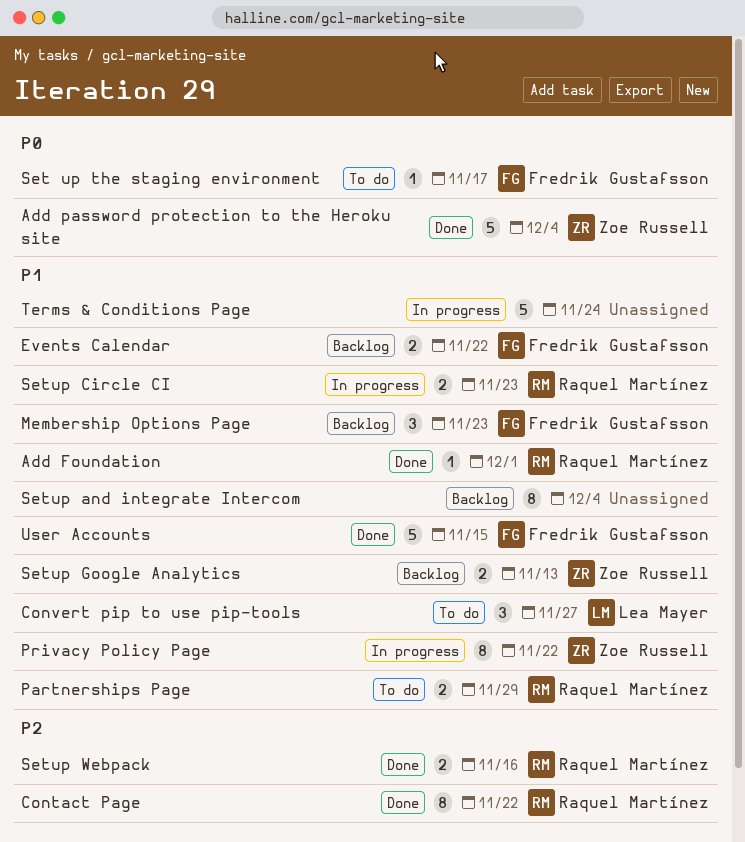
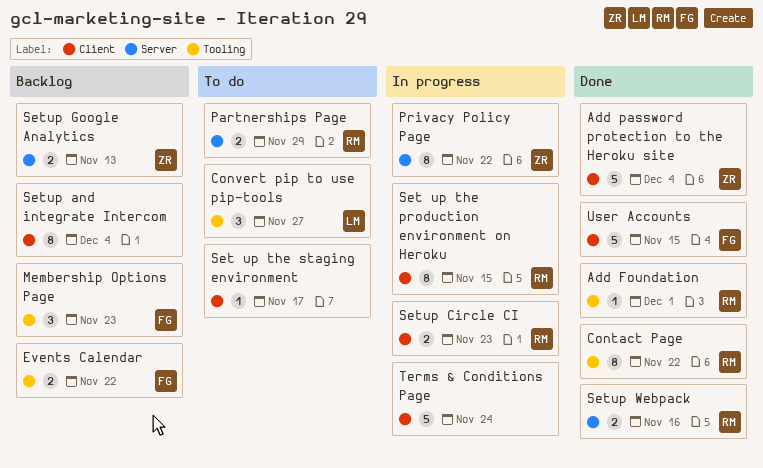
Set up the production environment on Heroku: none -> present
Set up the staging environment, owner: Fredrik Gustafsson -> none

